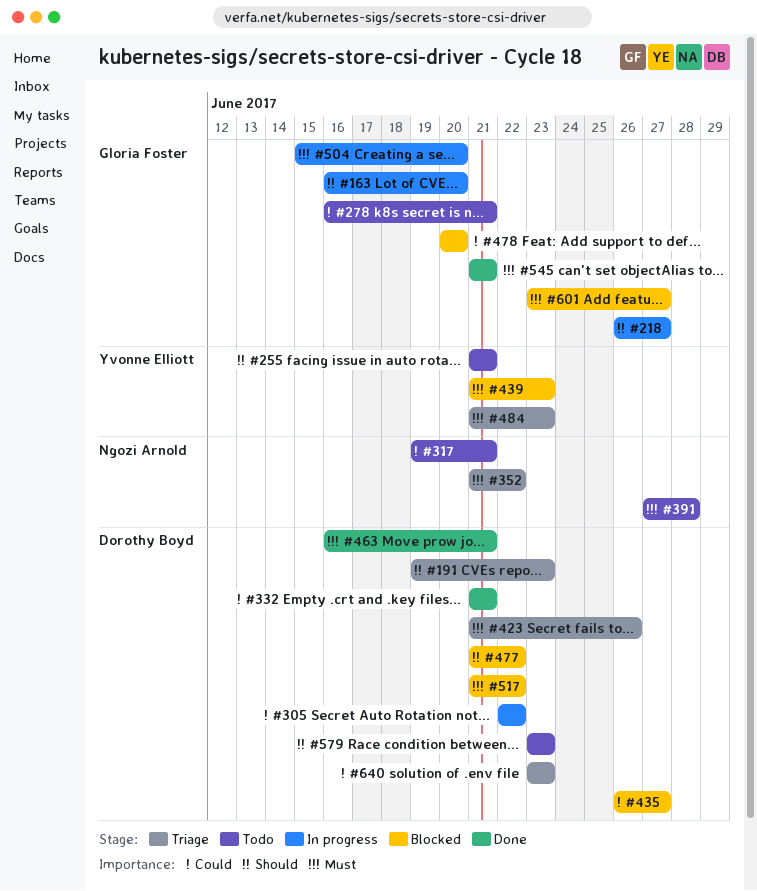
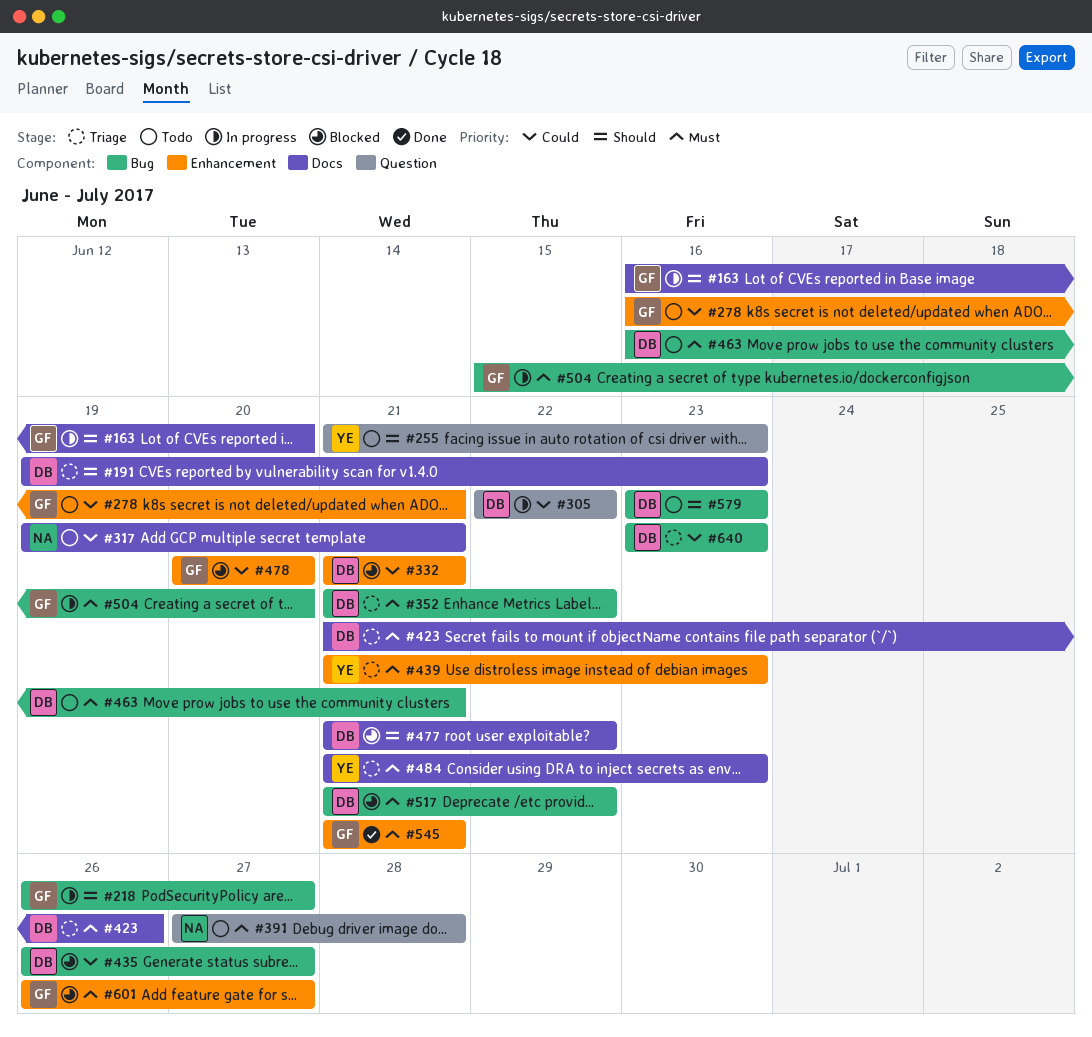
#255, due: Jun 21 -> Jun 23
#332, status: Done -> Blocked
#352, owner: Ngozi Arnold -> Dorothy Boyd
#439, status: Blocked -> Triage
#463, status: Done -> Todo
#601, start: Jun 23 -> Jun 26

